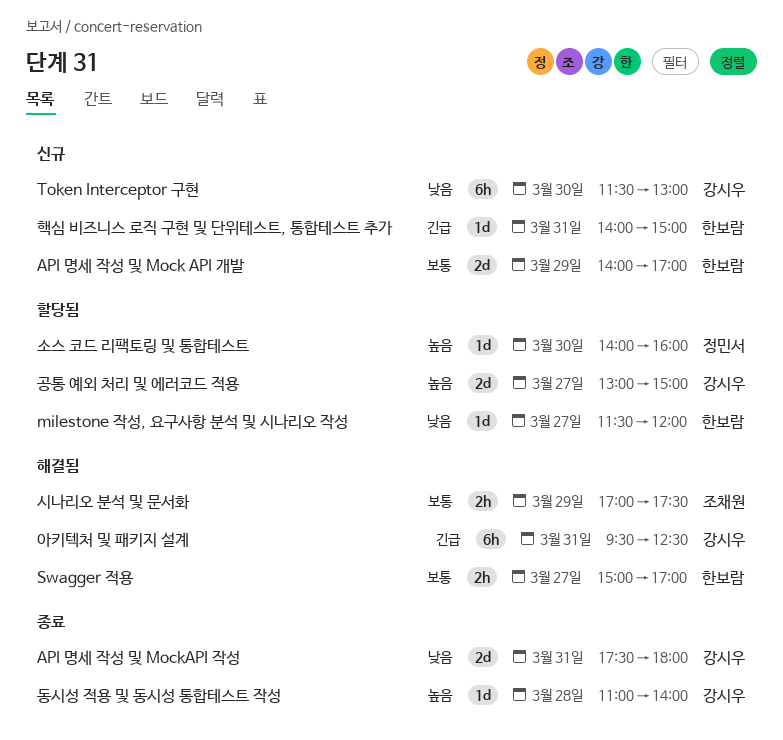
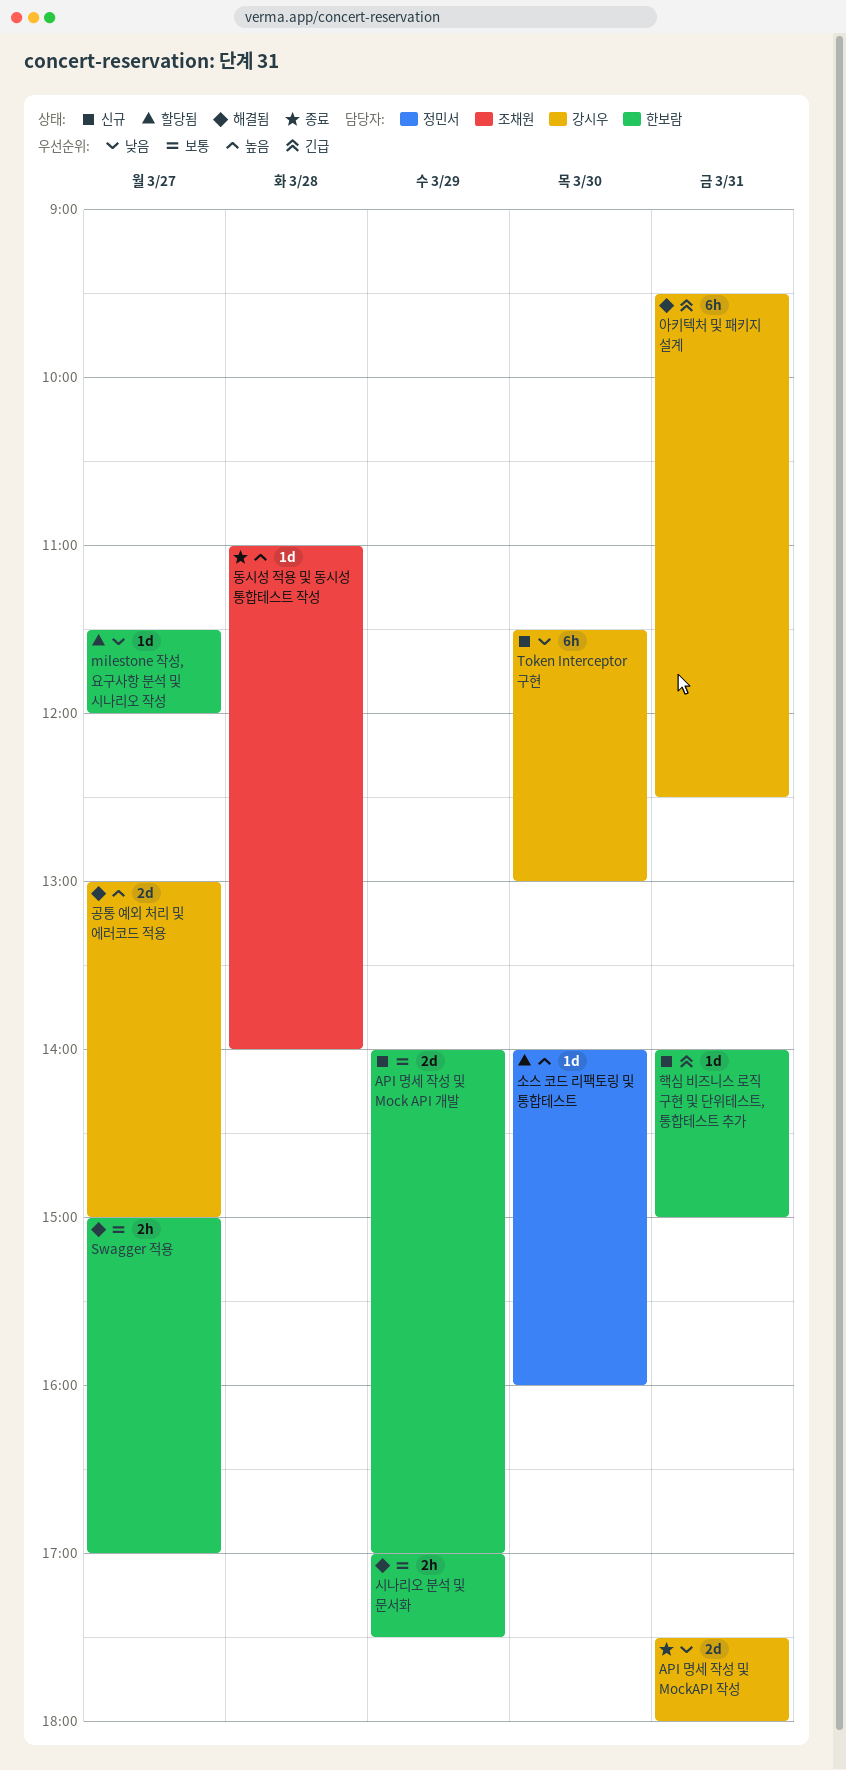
공통 예외 처리 및 에러코드 적용, status: 할당됨 -> 해결됨
동시성 적용 및 동시성 통합테스트 작성, owner: 강시우 -> 조채원
시나리오 분석 및 문서화, owner: 조채원 -> 한보람

